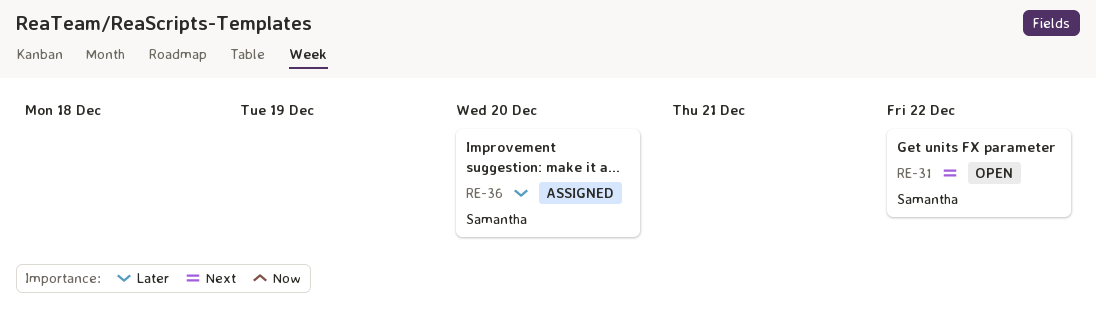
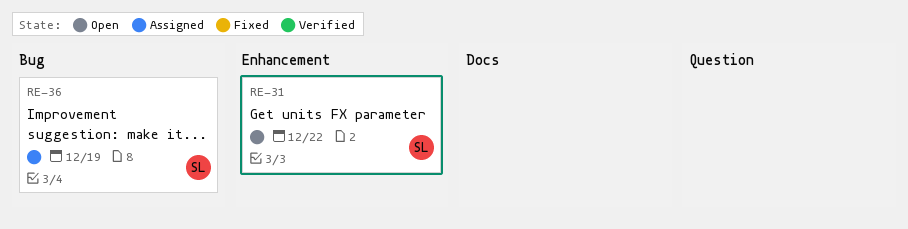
RE-36, due: Dec 20 -> Dec 19

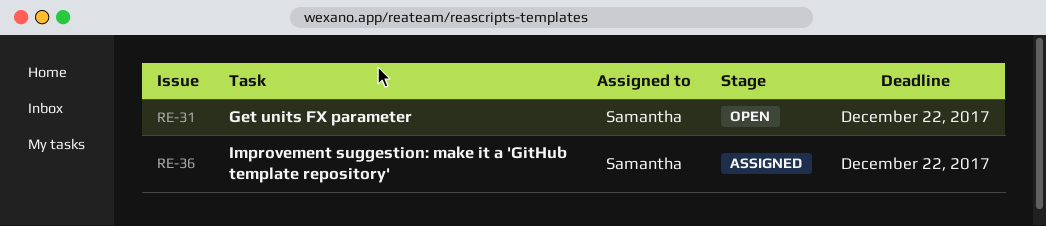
RE-36, due: Dec 19 -> Dec 22

